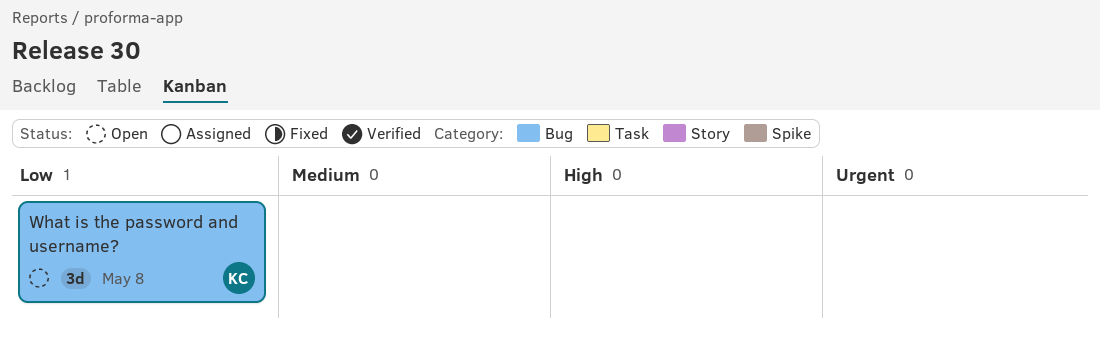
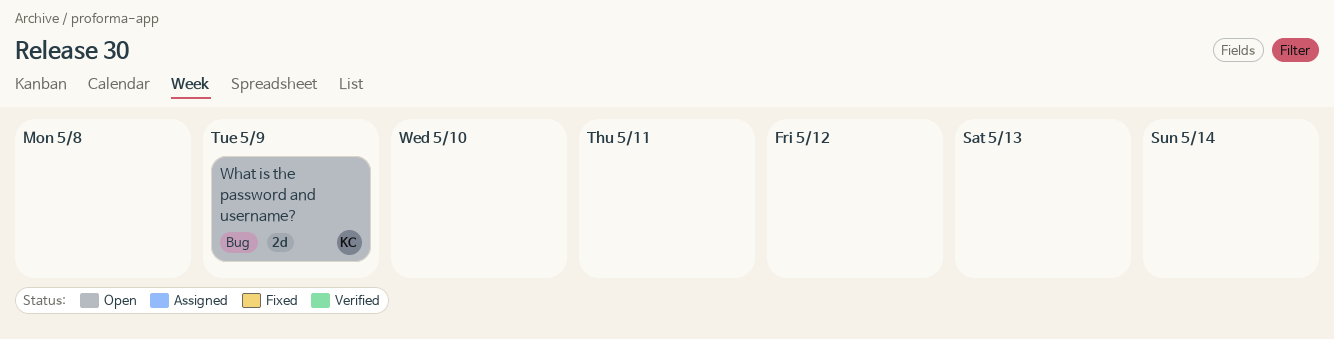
What is the password and username?, estimate: 3d -> 2d
What is the password and username?, due: May 8 -> May 9

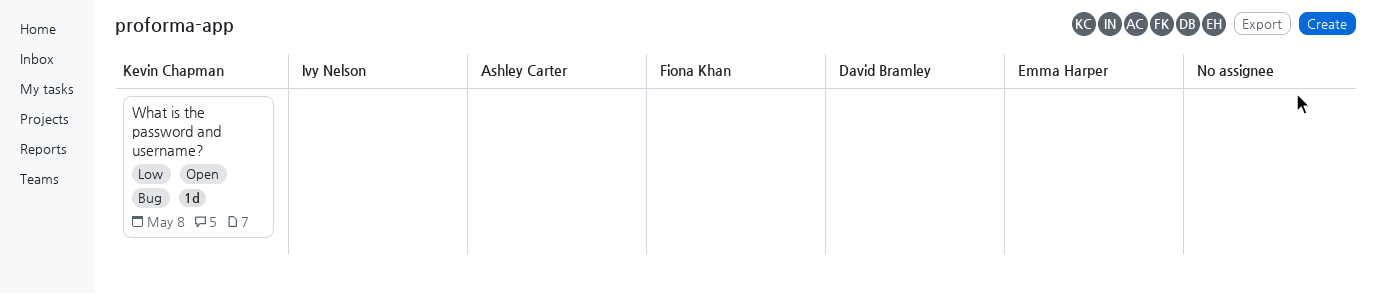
What is the password and username?, estimate: 2d -> 1d
What is the password and username?, due: May 9 -> May 8

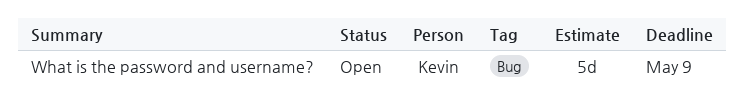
What is the password and username?, estimate: 1d -> 5d
What is the password and username?, due: May 8 -> May 9

